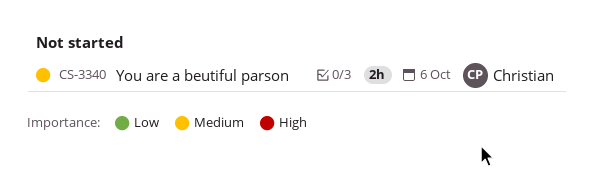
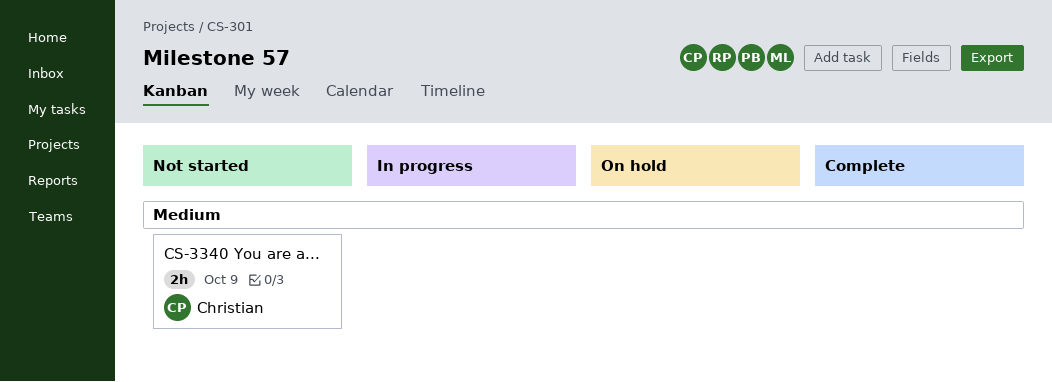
CS-3340, due: Oct 6 -> Oct 9

